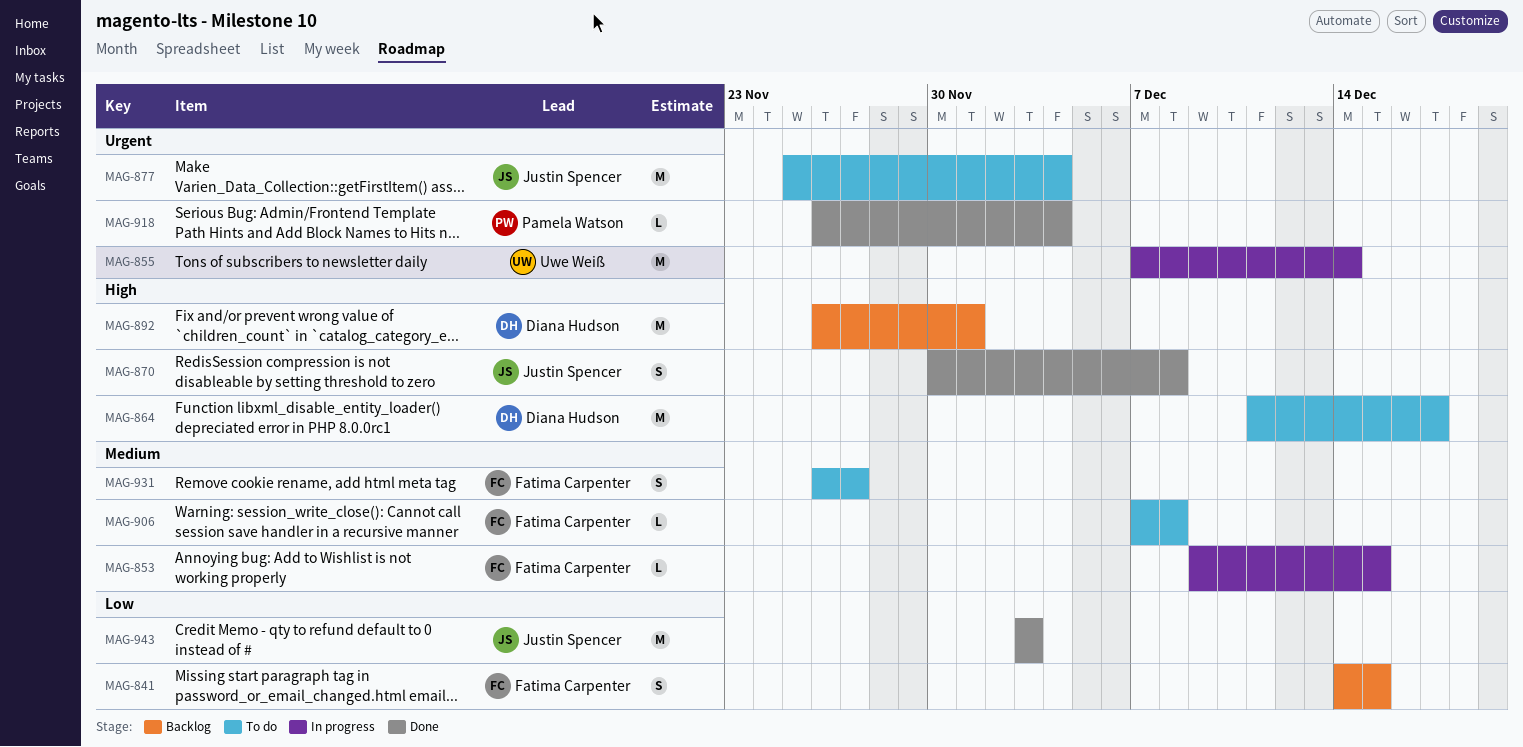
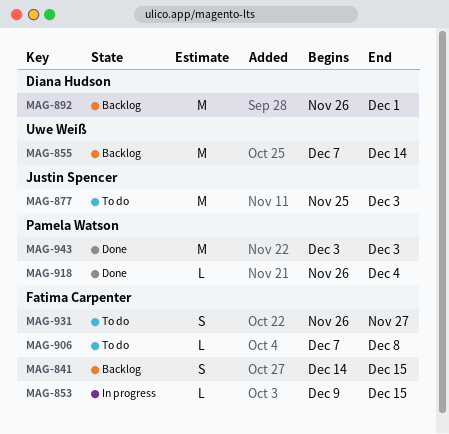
MAG-855, status: In progress -> Backlog
MAG-864: present -> none
MAG-870: present -> none
MAG-877, due: Dec 4 -> Dec 3
MAG-943, owner: Justin Spencer -> Pamela Watson

